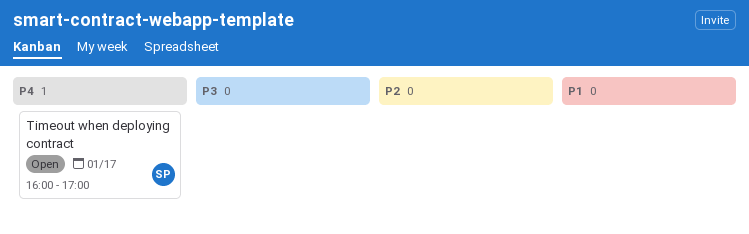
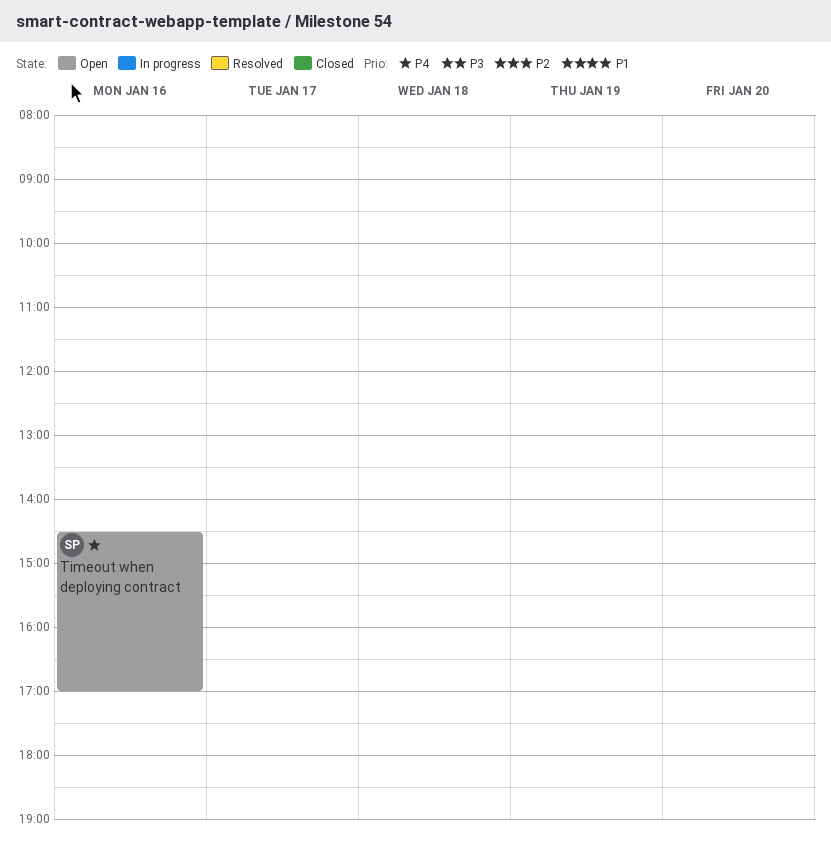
Timeout when deploying contract, day: Jan 17 -> Jan 16
Timeout when deploying contract, begins: 16:00 -> 14:30

